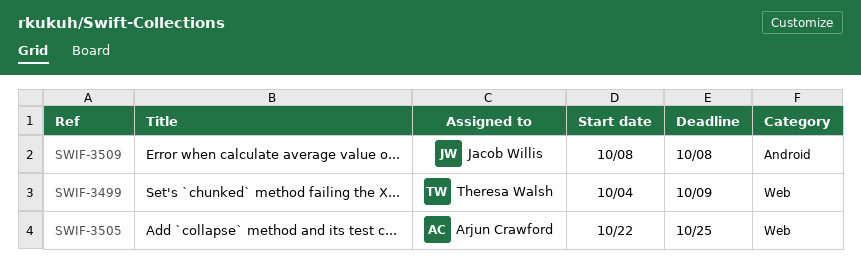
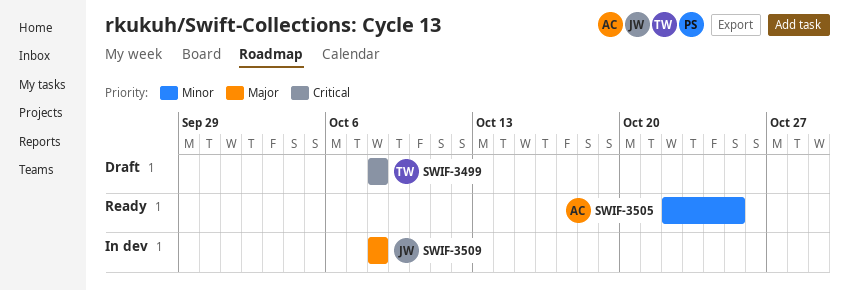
SWIF-3499, start: Oct 4 -> Oct 8
SWIF-3499, due: Oct 9 -> Oct 8

